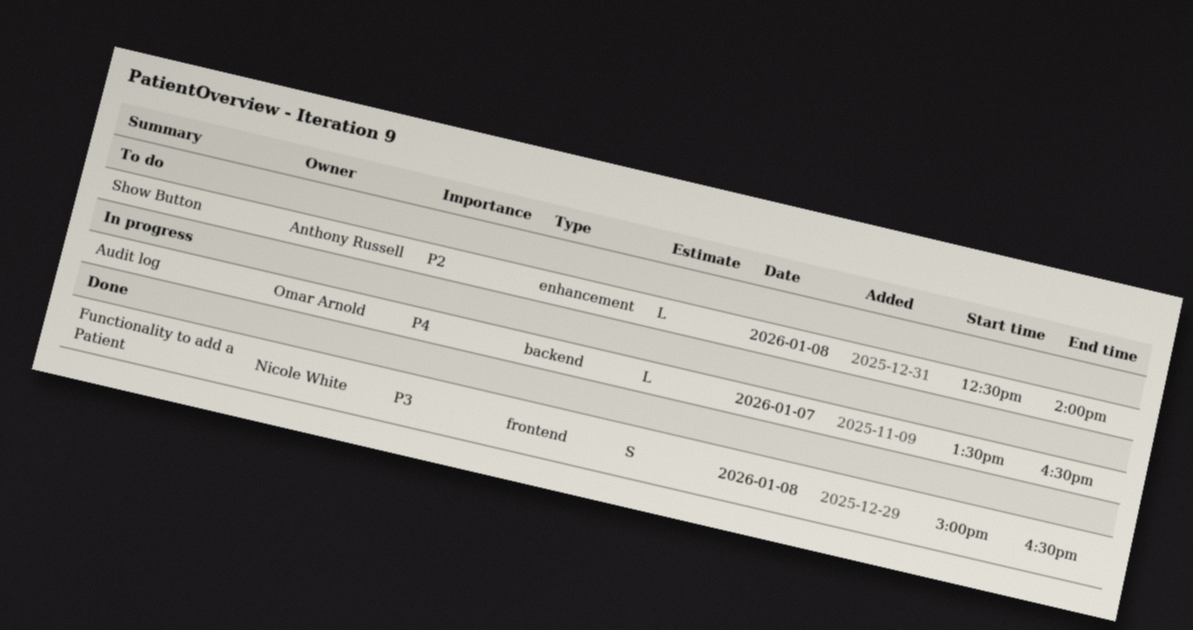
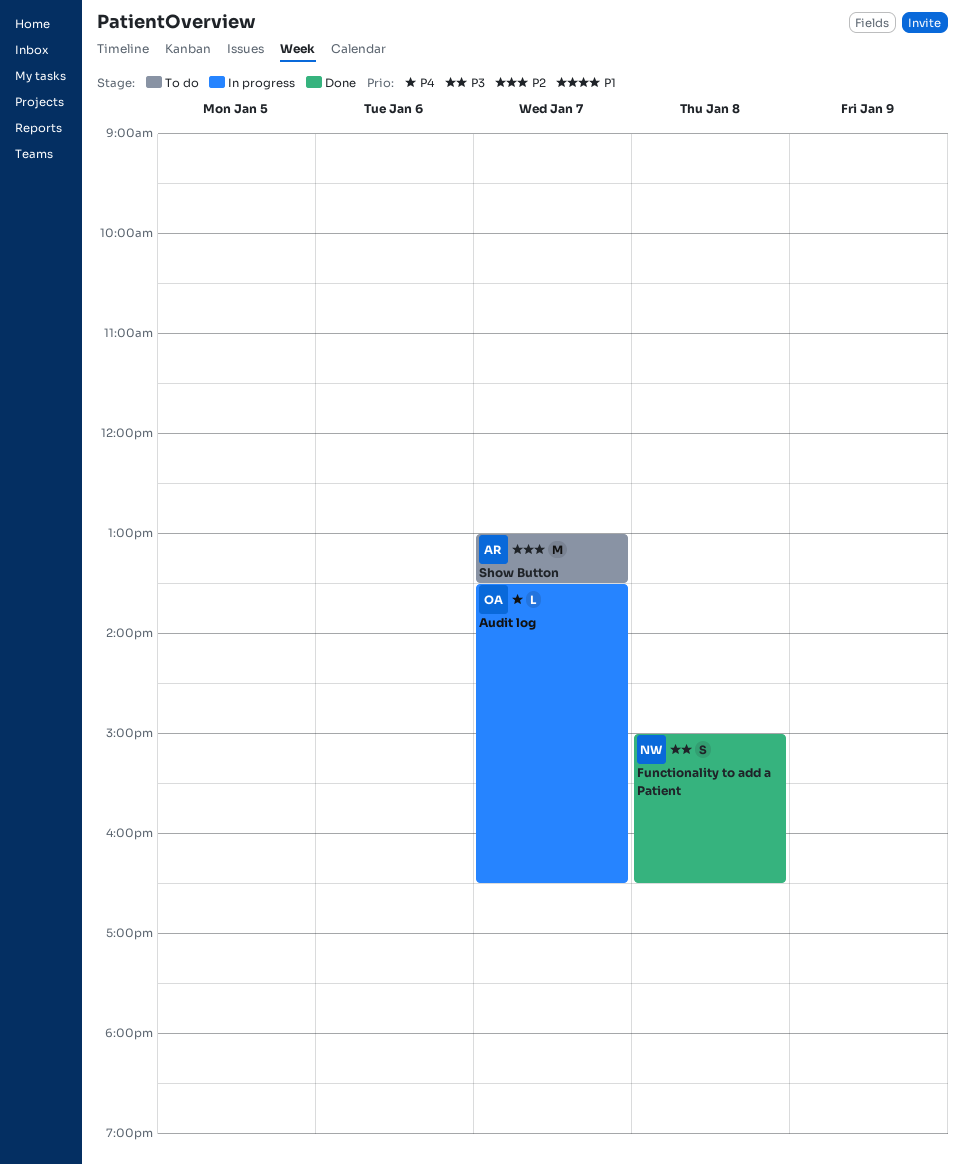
Show Button, estimate: L -> M
Show Button, day: Jan 8 -> Jan 7
Show Button, begins: 12:30 -> 13:00
Show Button, ends: 14:00 -> 13:30

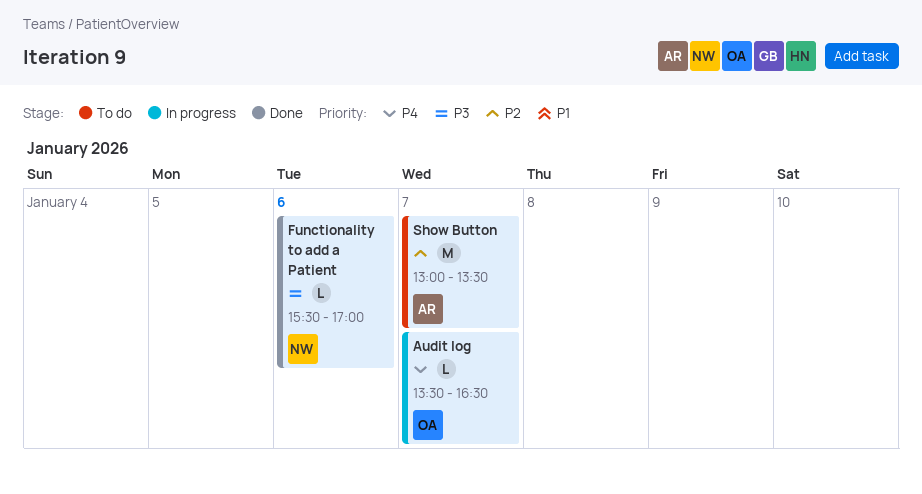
Functionality to add a Patient, estimate: S -> L
Functionality to add a Patient, day: Jan 8 -> Jan 6
Functionality to add a Patient, begins: 15:00 -> 15:30
Functionality to add a Patient, ends: 16:30 -> 17:00

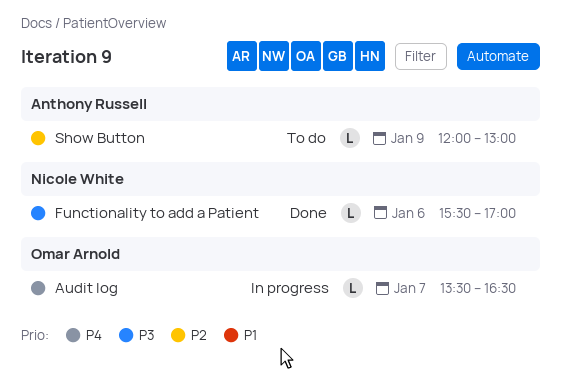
Show Button, estimate: M -> L
Show Button, day: Jan 7 -> Jan 9
Show Button, begins: 13:00 -> 12:00
Show Button, ends: 13:30 -> 13:00

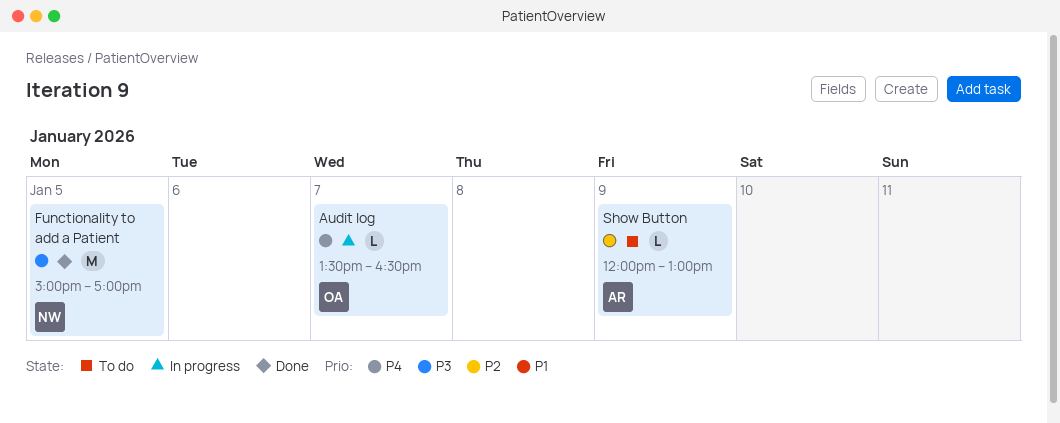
Functionality to add a Patient, estimate: L -> M
Functionality to add a Patient, day: Jan 6 -> Jan 5
Functionality to add a Patient, begins: 15:30 -> 15:00

